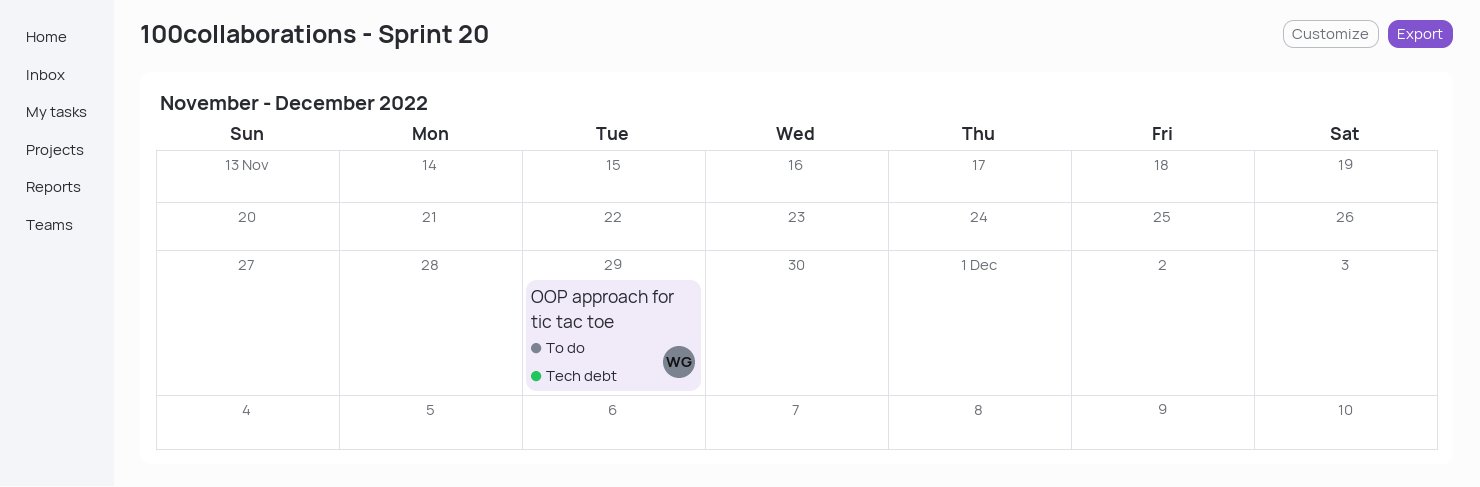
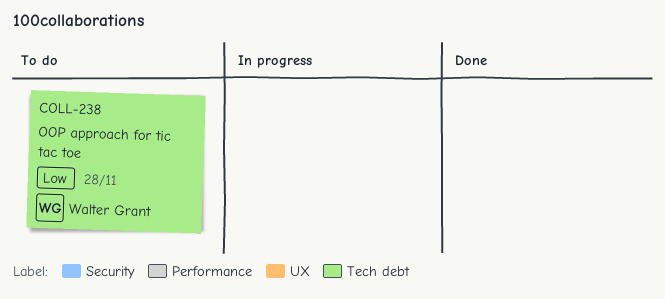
OOP approach for tic tac toe, due: Nov 29 -> Nov 28

